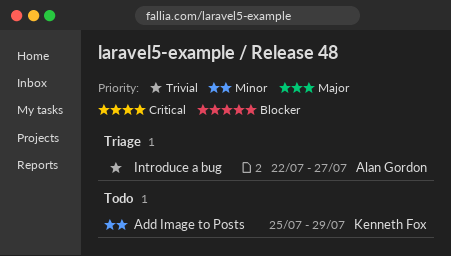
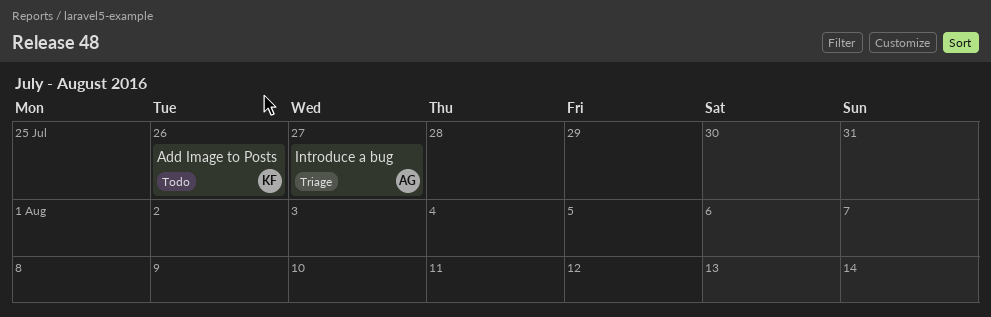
Add Image to Posts, due: Jul 29 -> Jul 26

